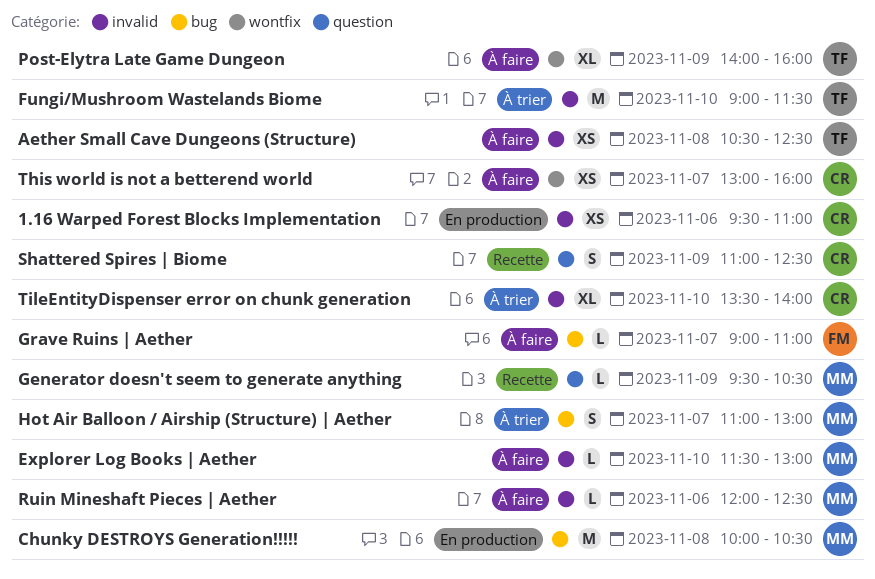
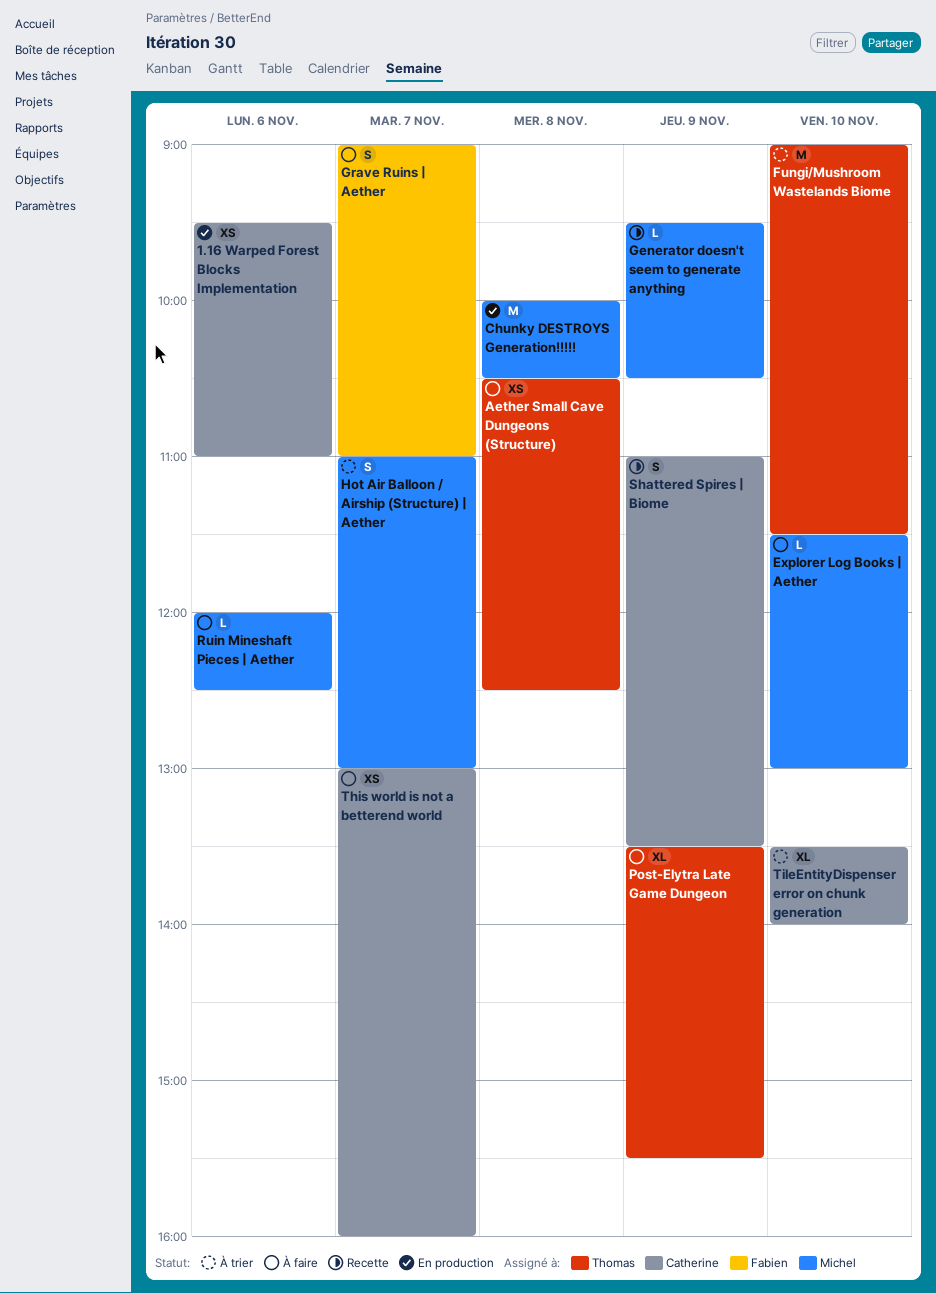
Grave Ruins | Aether, estimate: L -> S
Post-Elytra Late Game Dungeon, begins: 14:00 -> 13:30
Post-Elytra Late Game Dungeon, ends: 16:00 -> 15:30
Shattered Spires | Biome, ends: 12:30 -> 13:30

